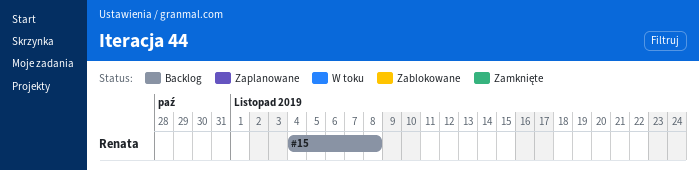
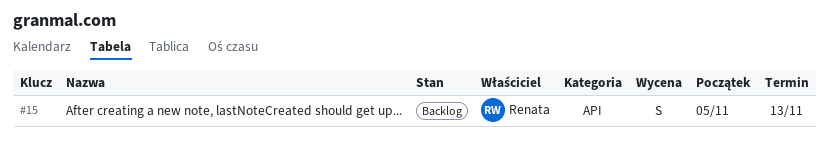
#15, start: Nov 4 -> Nov 5
#15, due: Nov 8 -> Nov 13

